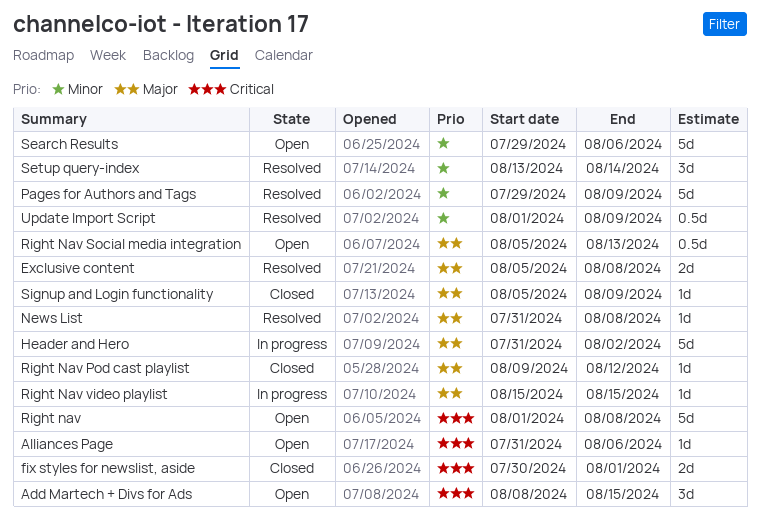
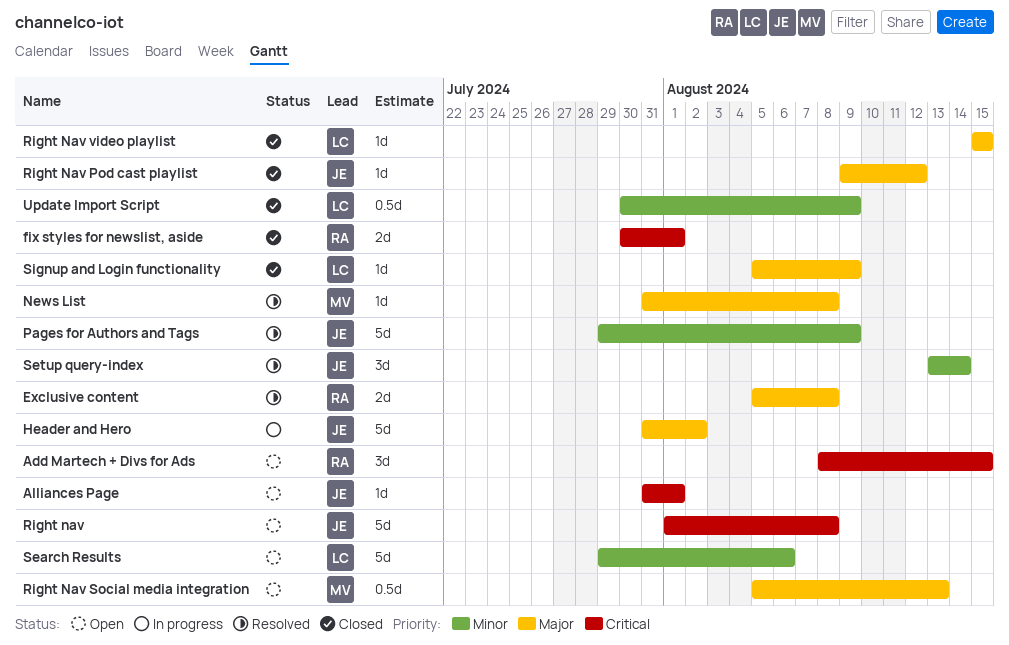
Alliances Page, due: Aug 6 -> Aug 1
Right Nav video playlist, status: In progress -> Closed
Update Import Script, status: Resolved -> Closed
Update Import Script, start: Aug 1 -> Jul 30

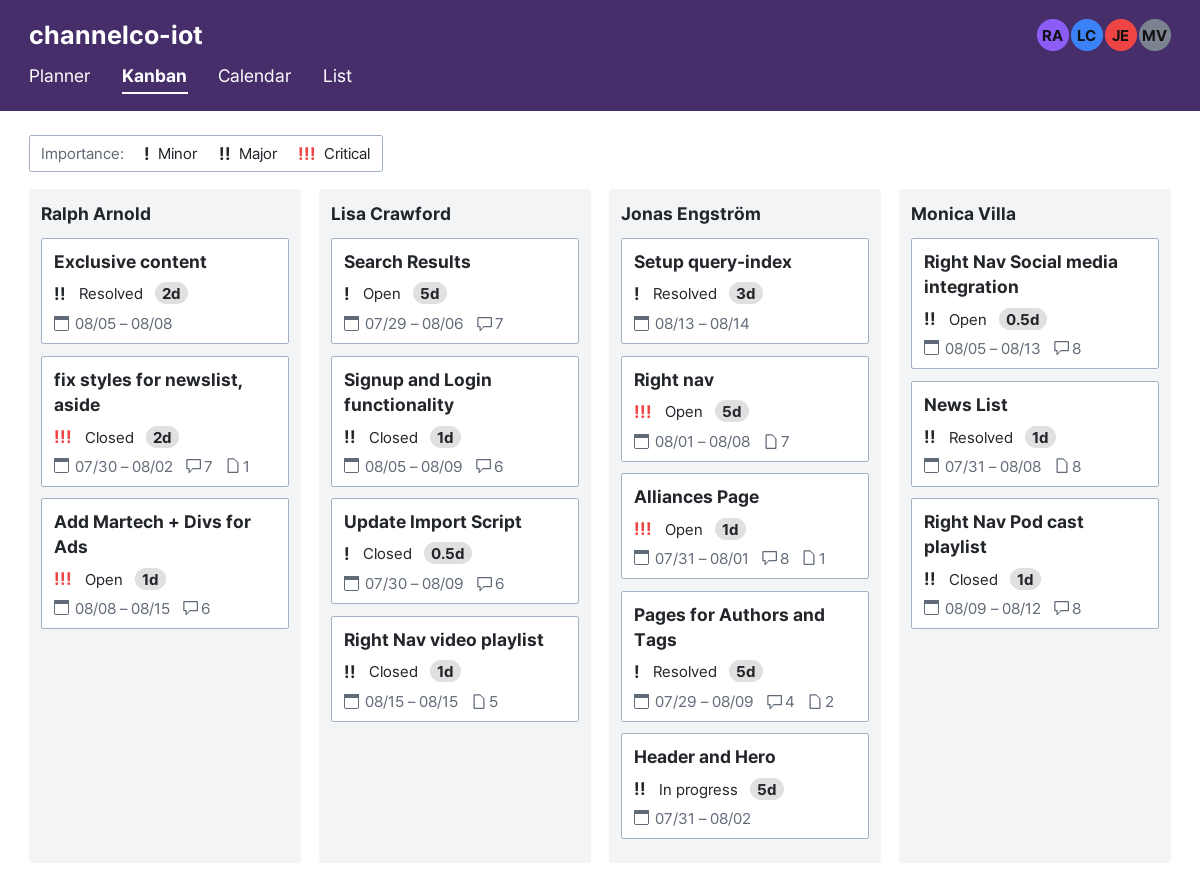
Add Martech + Divs for Ads, estimate: 3d -> 1d
fix styles for newslist, aside, due: Aug 1 -> Aug 2
Right Nav Pod cast playlist, owner: Jonas Engström -> Monica Villa

